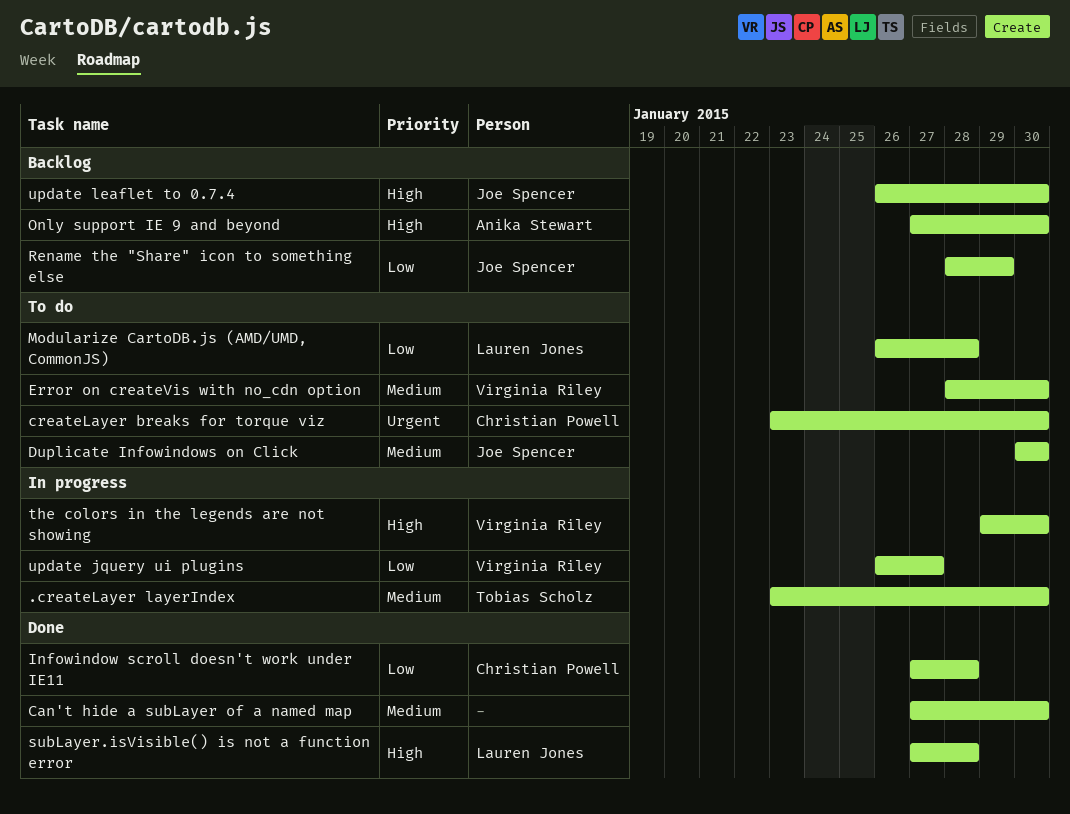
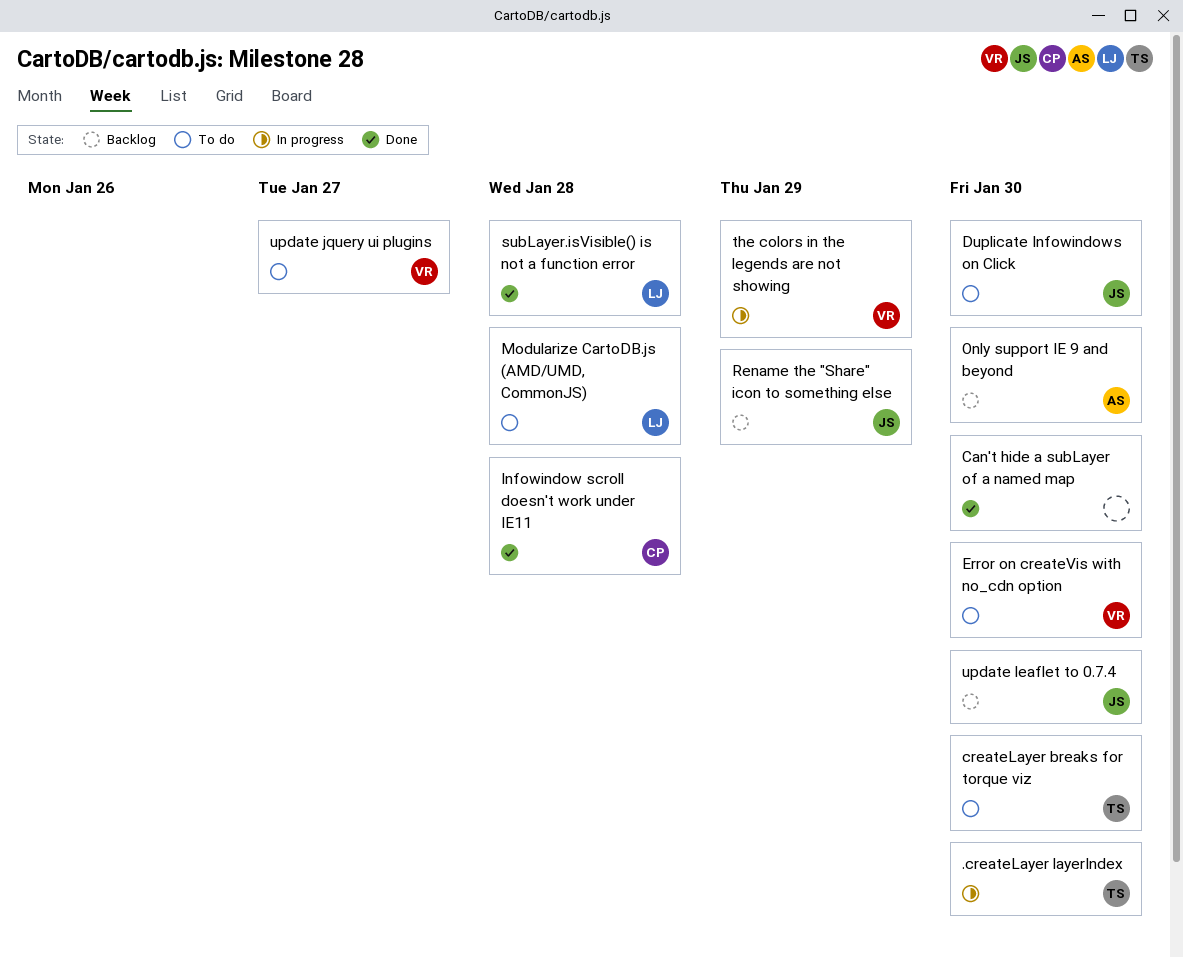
createLayer breaks for torque viz, owner: Christian Powell -> Tobias Scholz
the colors in the legends are not showing, due: Jan 30 -> Jan 29
update jquery ui plugins, status: In progress -> To do

